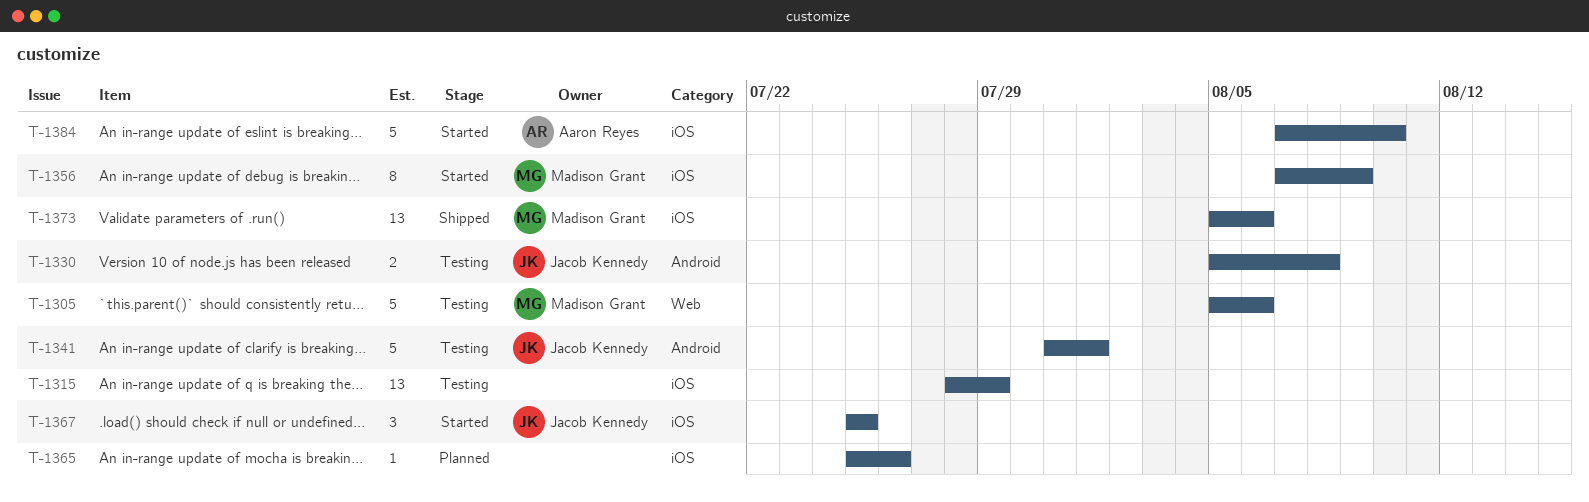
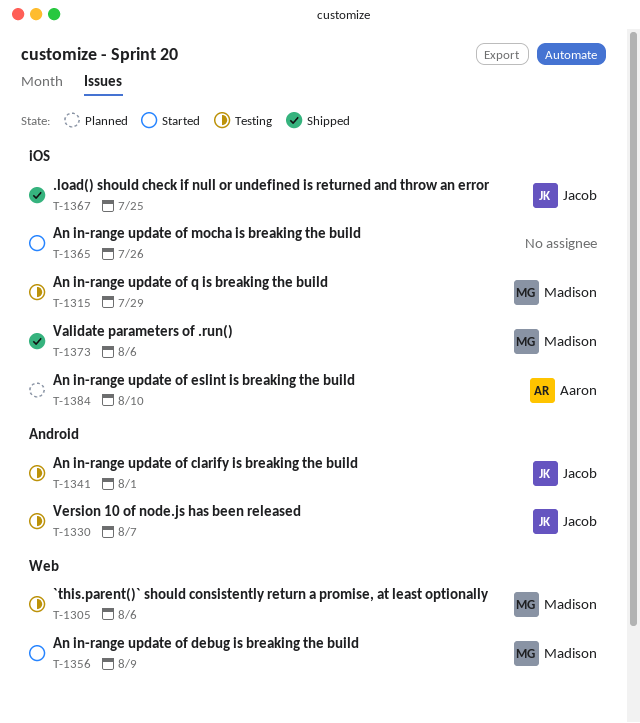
T-1315, owner: none -> Madison Grant
T-1330, due: Aug 8 -> Aug 7
T-1356, label: iOS -> Web
T-1365, status: Planned -> Started
T-1367, status: Started -> Shipped
T-1384, status: Started -> Planned

